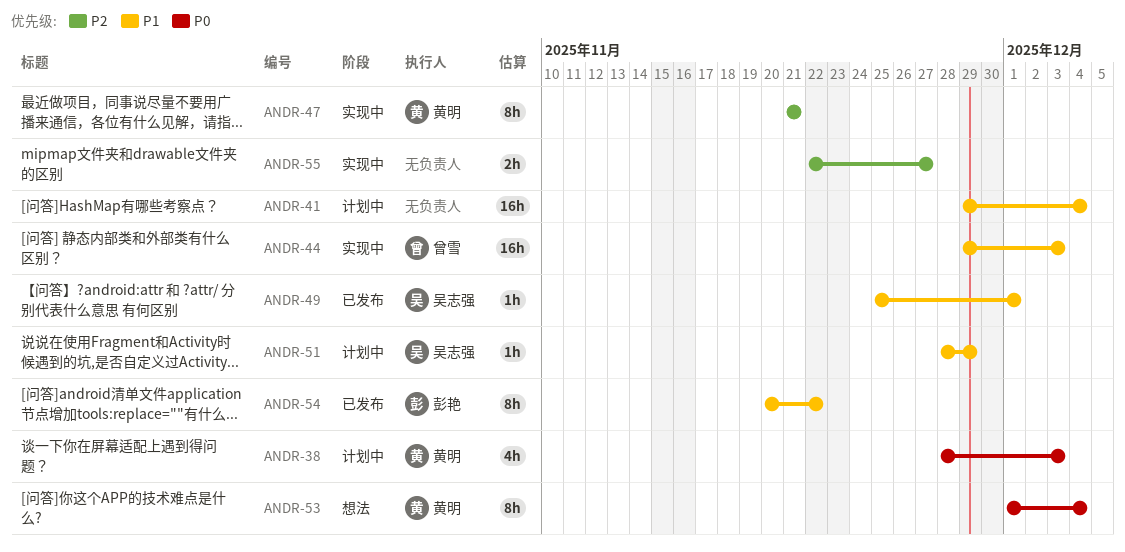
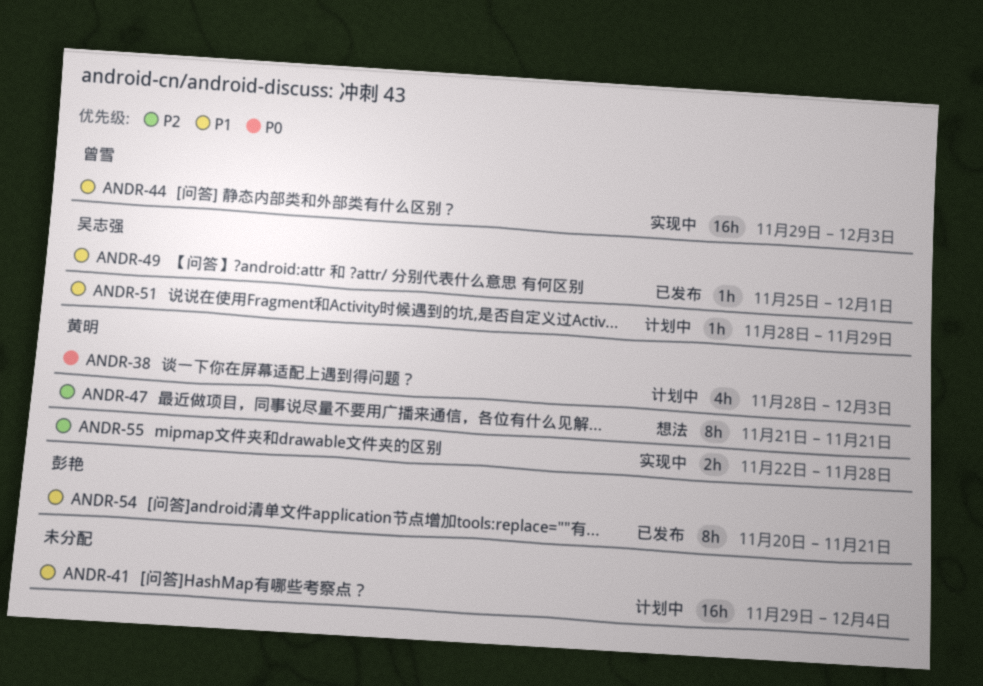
ANDR-47, status: 实现中 -> 想法
ANDR-53: present -> none
ANDR-54, due: Nov 22 -> Nov 21
ANDR-55, owner: none -> 黄明
ANDR-55, due: Nov 27 -> Nov 28

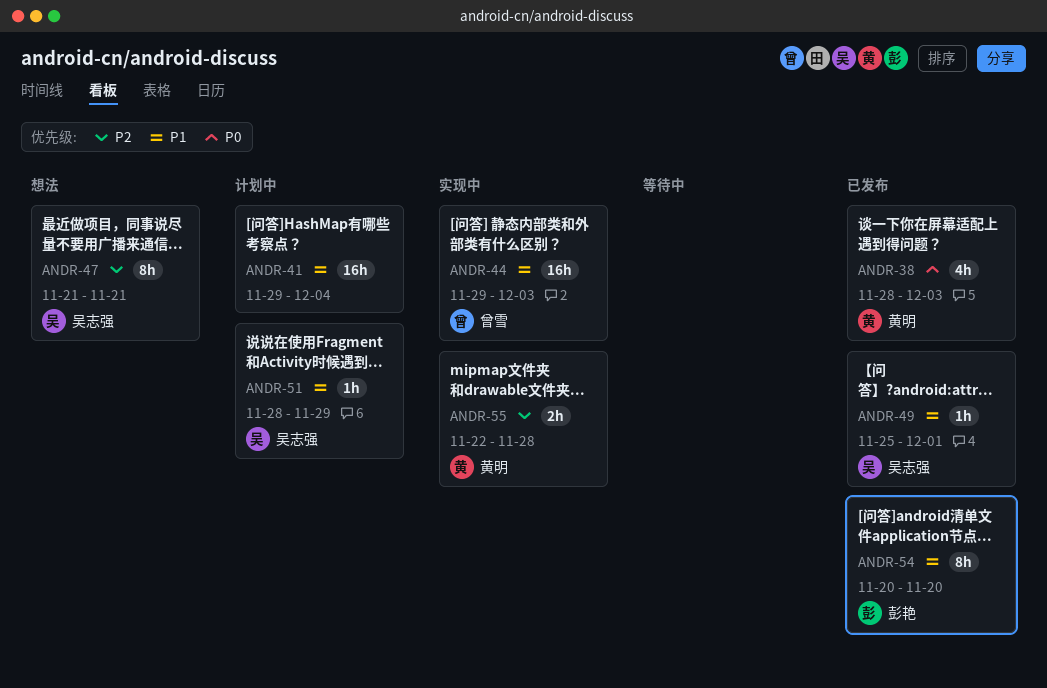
ANDR-38, status: 计划中 -> 已发布
ANDR-47, owner: 黄明 -> 吴志强
ANDR-54, due: Nov 21 -> Nov 20

